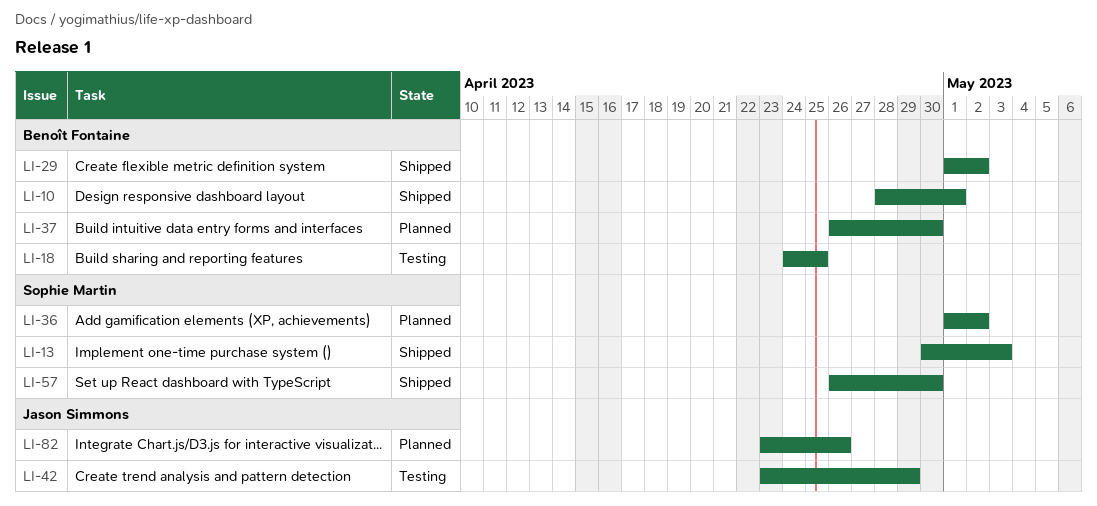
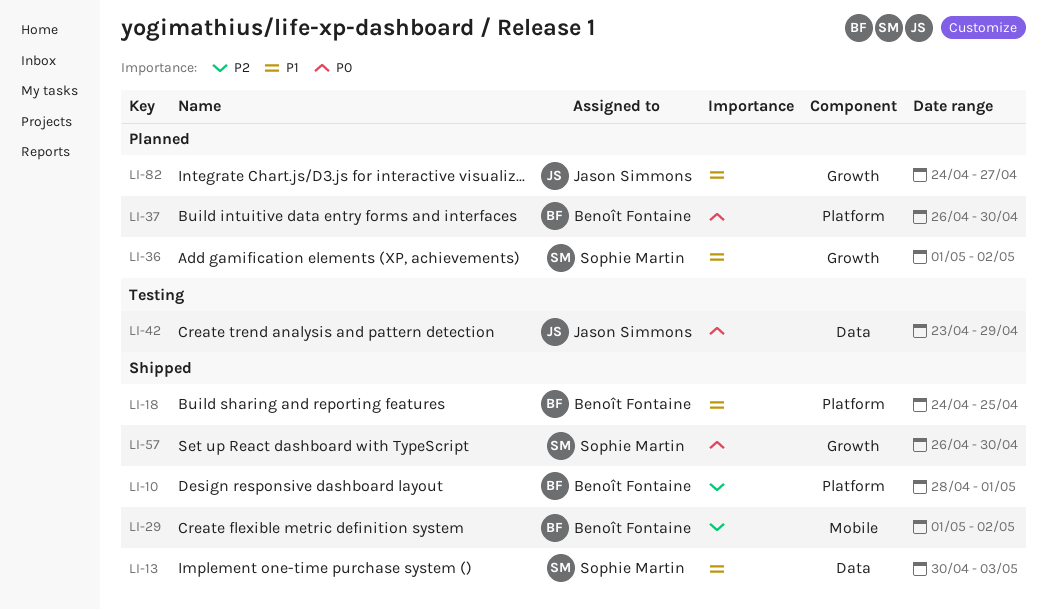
LI-18, status: Testing -> Shipped
LI-82, start: Apr 23 -> Apr 24
LI-82, due: Apr 26 -> Apr 27

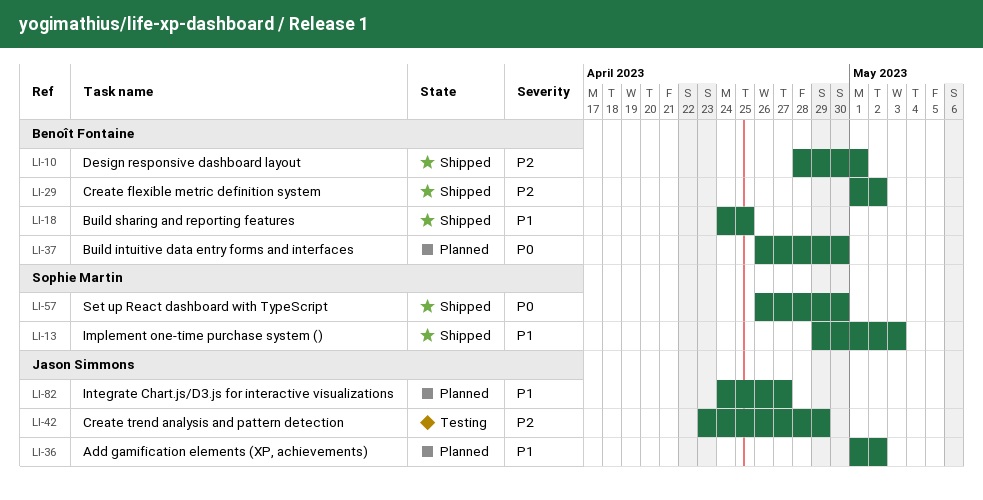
LI-13, start: Apr 30 -> Apr 29
LI-36, owner: Sophie Martin -> Jason Simmons
LI-42, priority: P0 -> P2

